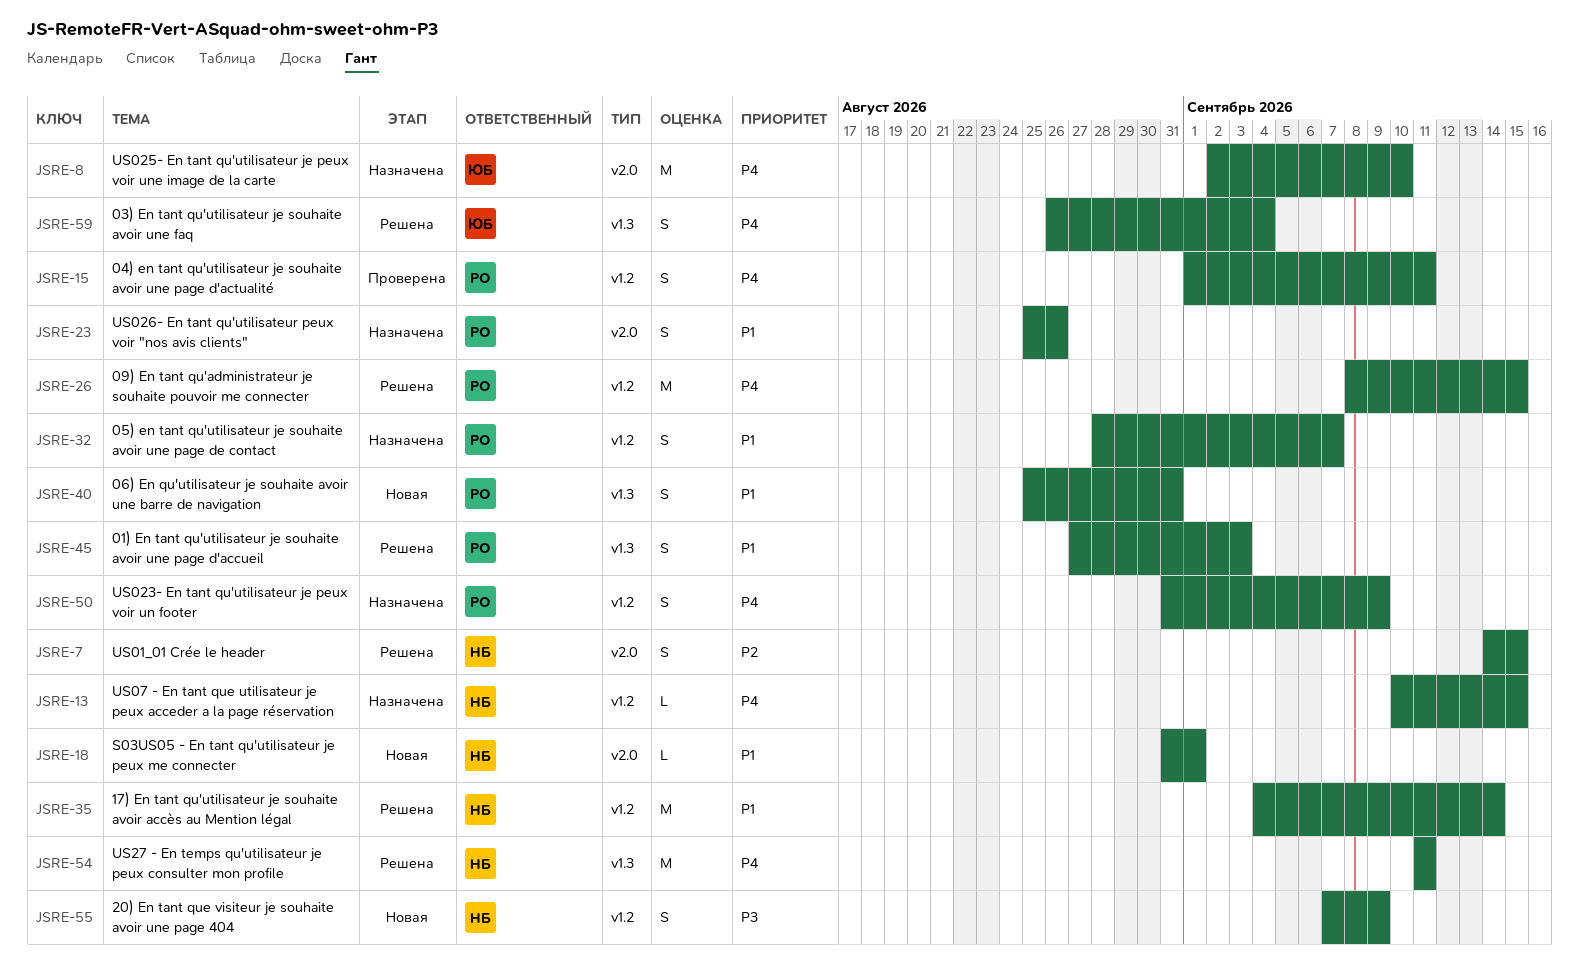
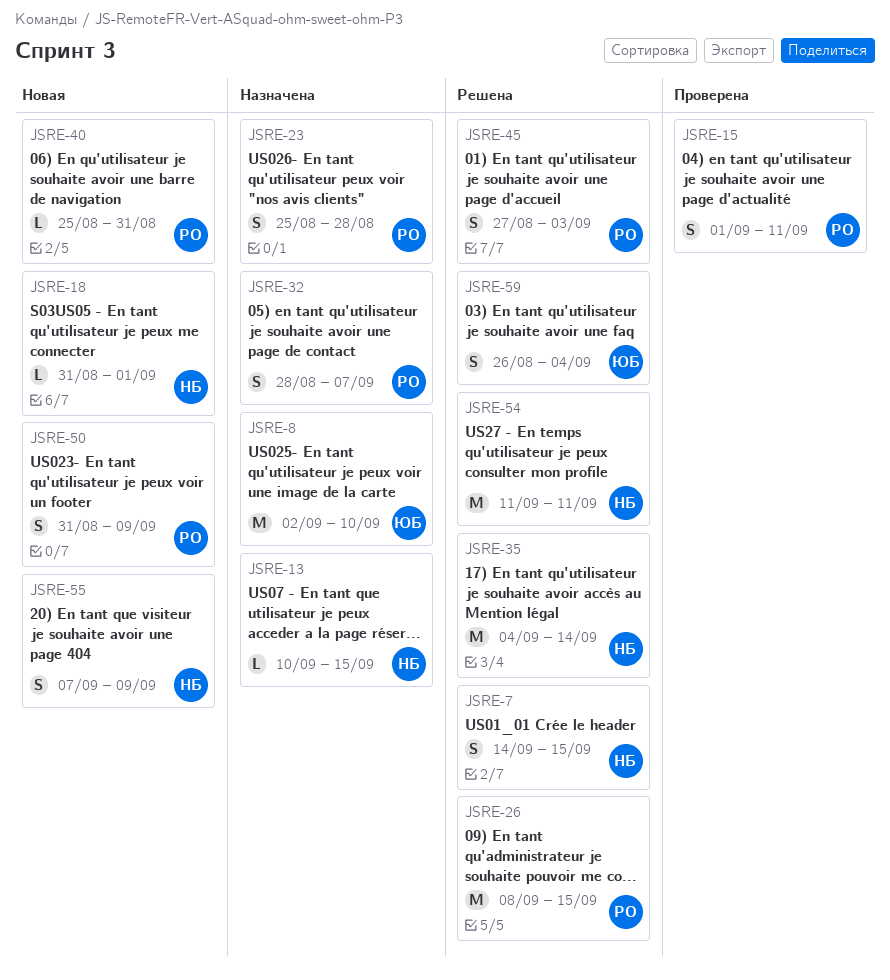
JSRE-23, due: Aug 26 -> Aug 28
JSRE-40, estimate: S -> L
JSRE-50, status: Назначена -> Новая

